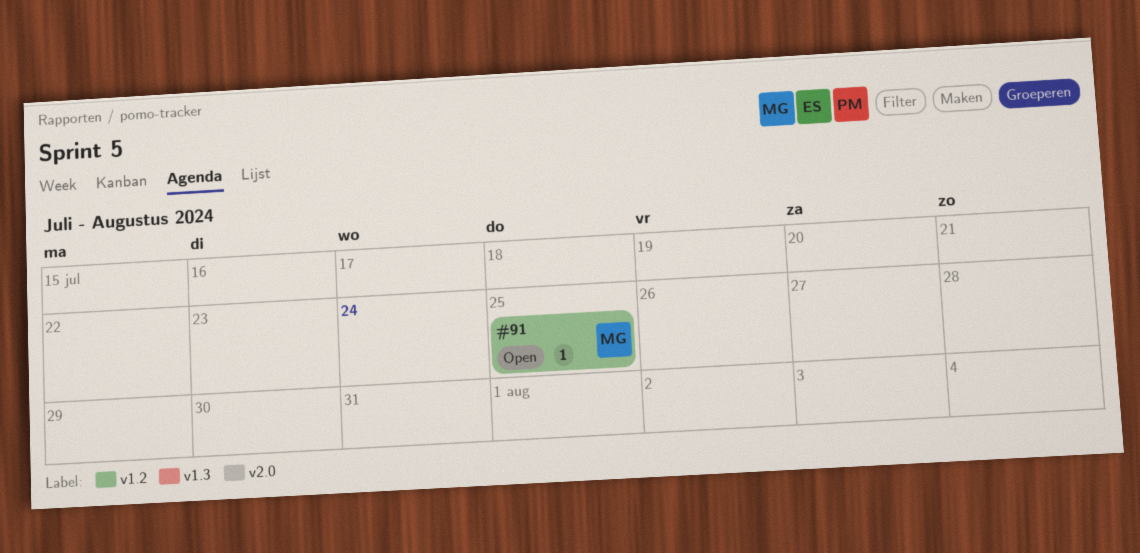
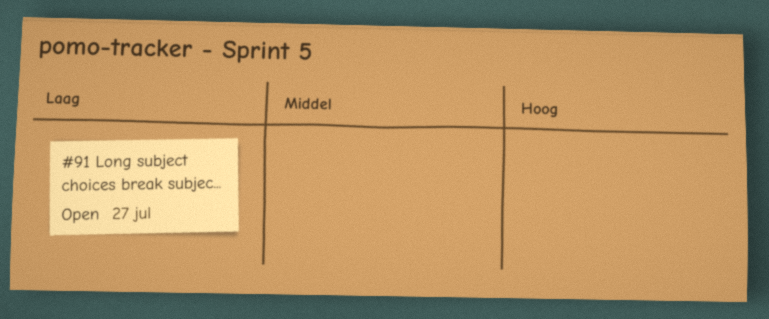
#91, due: Jul 25 -> Jul 27

